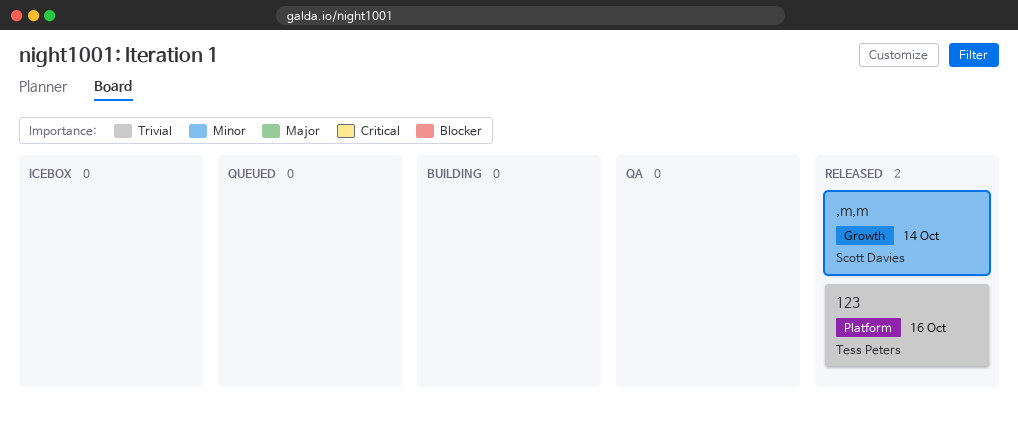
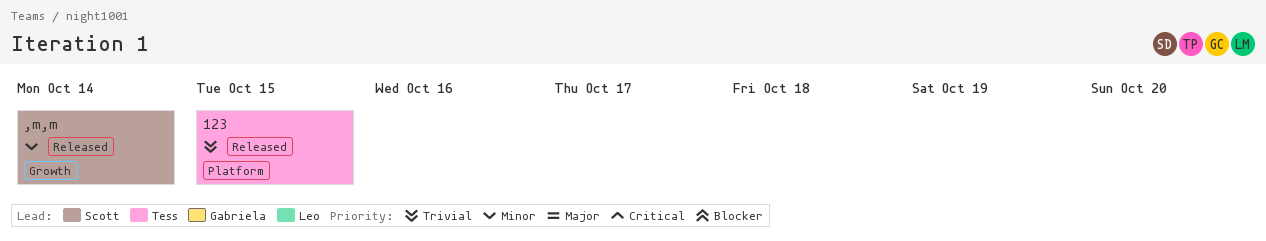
123, due: Oct 16 -> Oct 15

